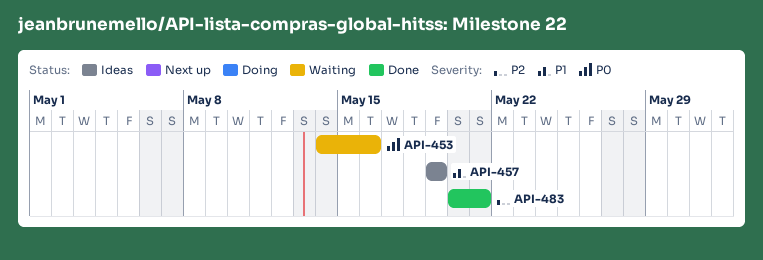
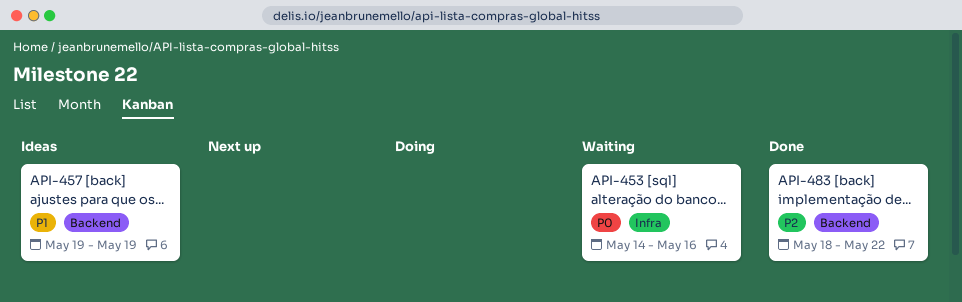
API-483, start: May 20 -> May 18
API-483, due: May 21 -> May 22

